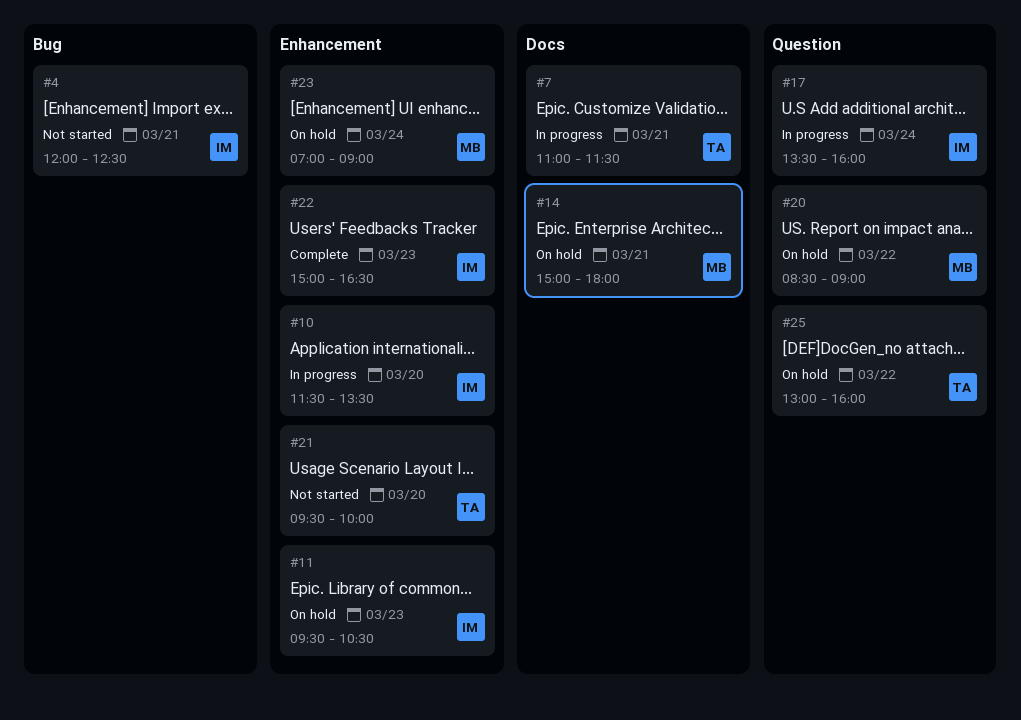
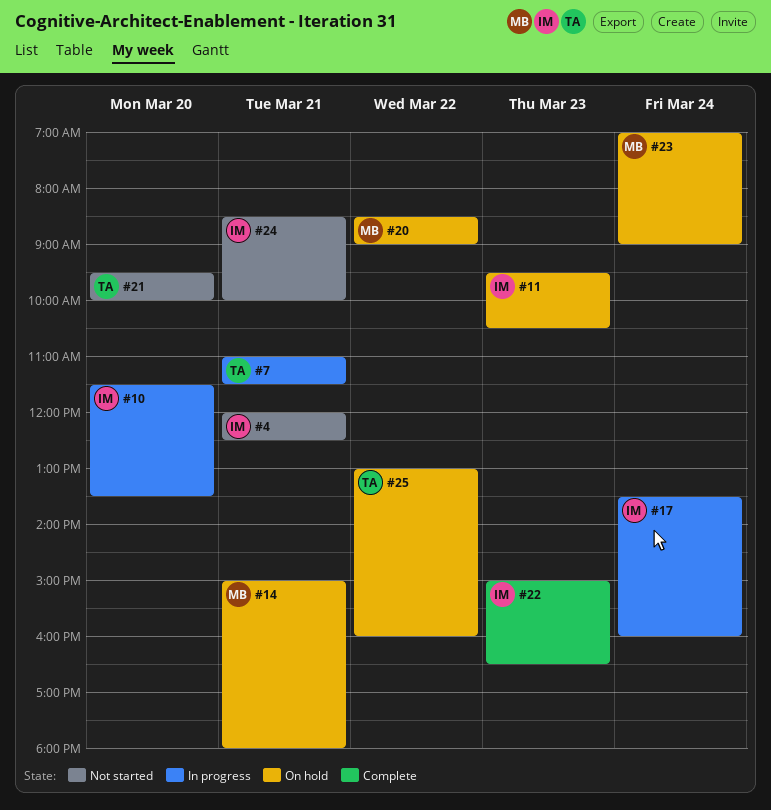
#24: none -> present

